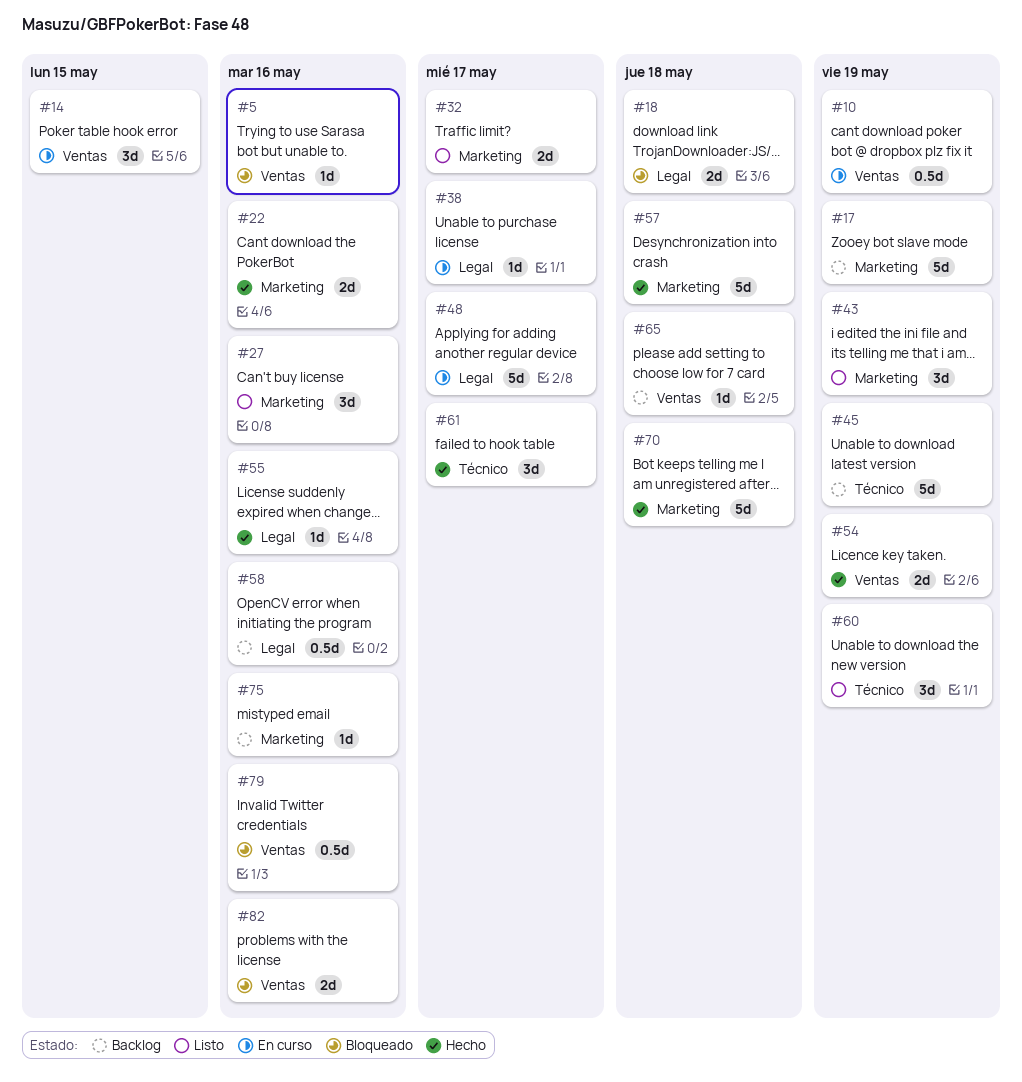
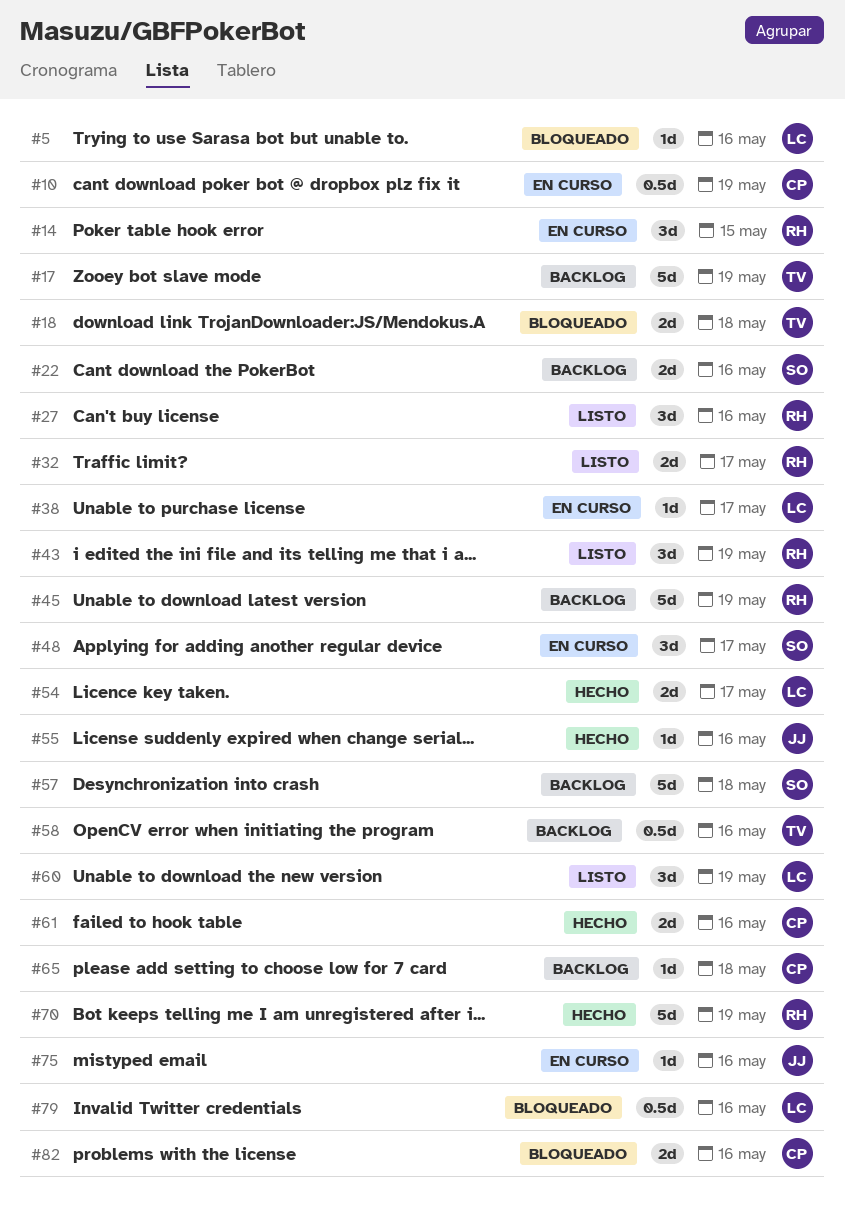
#22, status: Hecho -> Backlog
#48, estimate: 5d -> 3d
#54, due: May 19 -> May 17
#57, status: Hecho -> Backlog
#61, estimate: 3d -> 2d
#61, due: May 17 -> May 16
#70, due: May 18 -> May 19
#75, status: Backlog -> En curso

